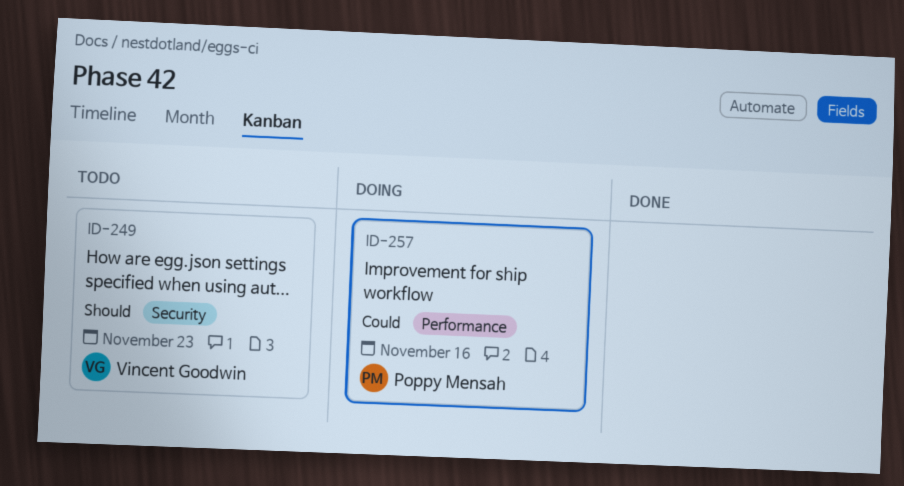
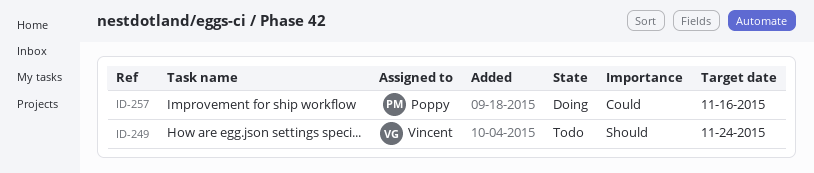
ID-249, due: Nov 23 -> Nov 24

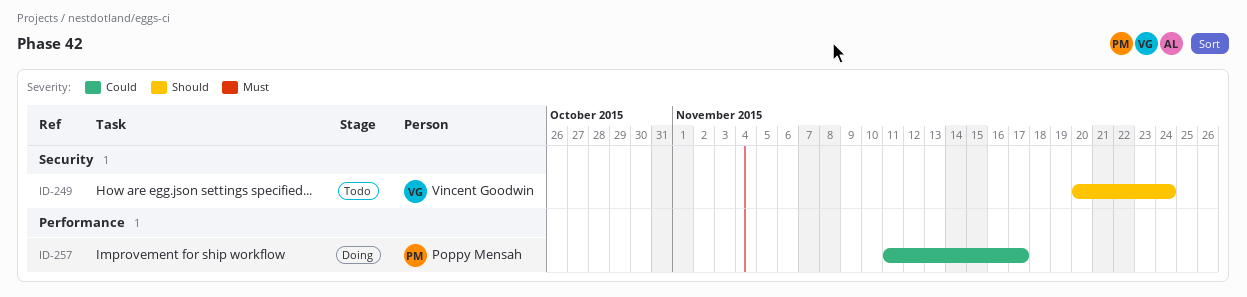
ID-257, due: Nov 16 -> Nov 17

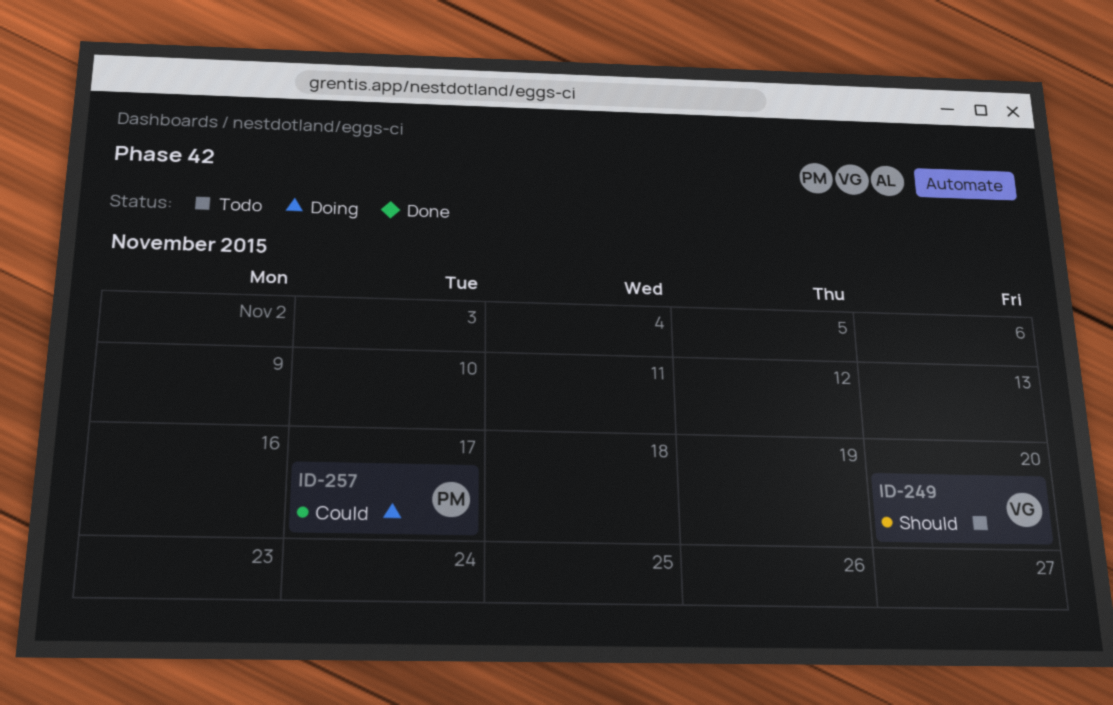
ID-249, due: Nov 24 -> Nov 20

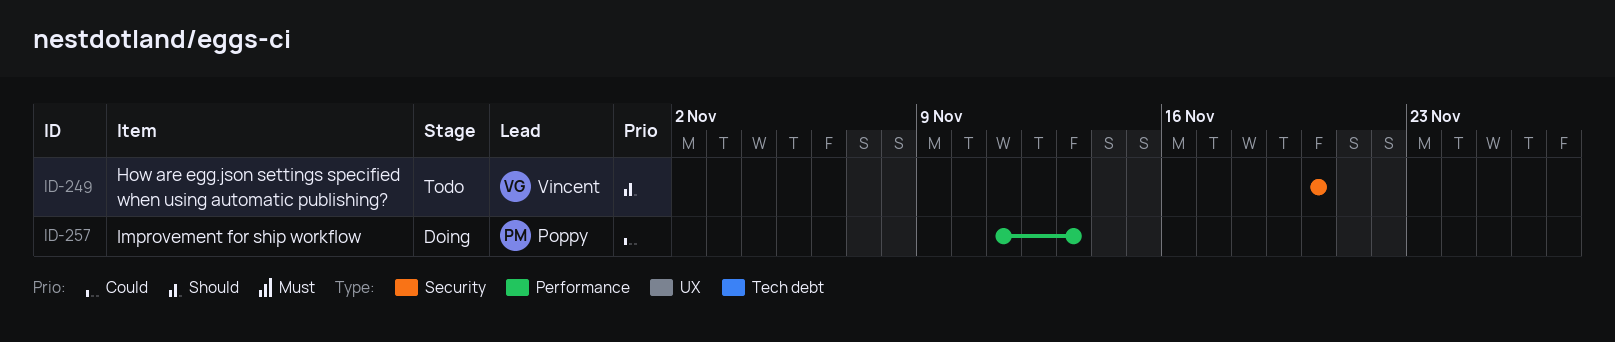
ID-257, due: Nov 17 -> Nov 13

